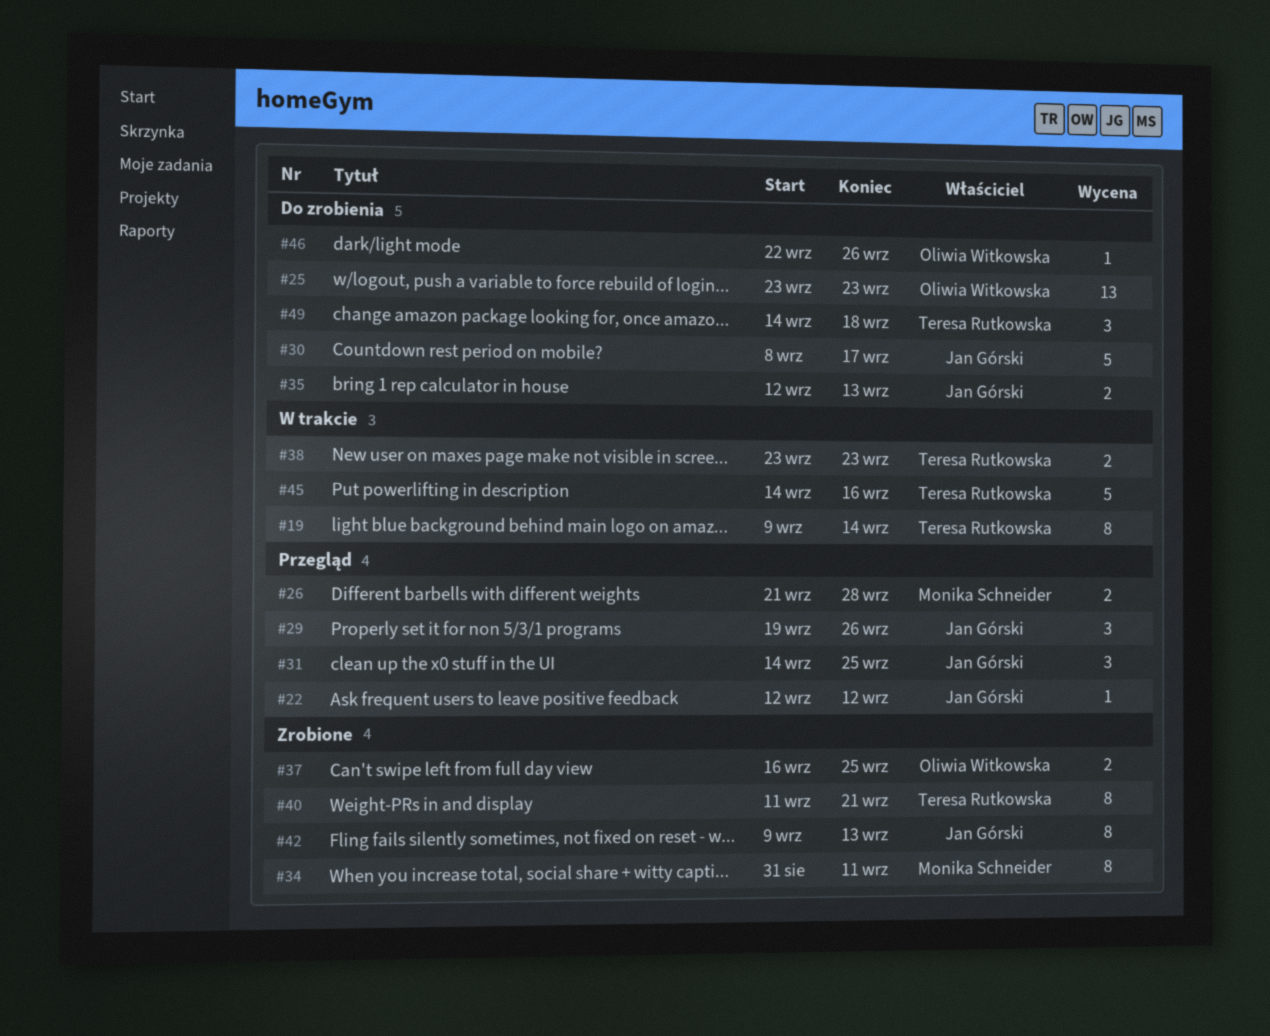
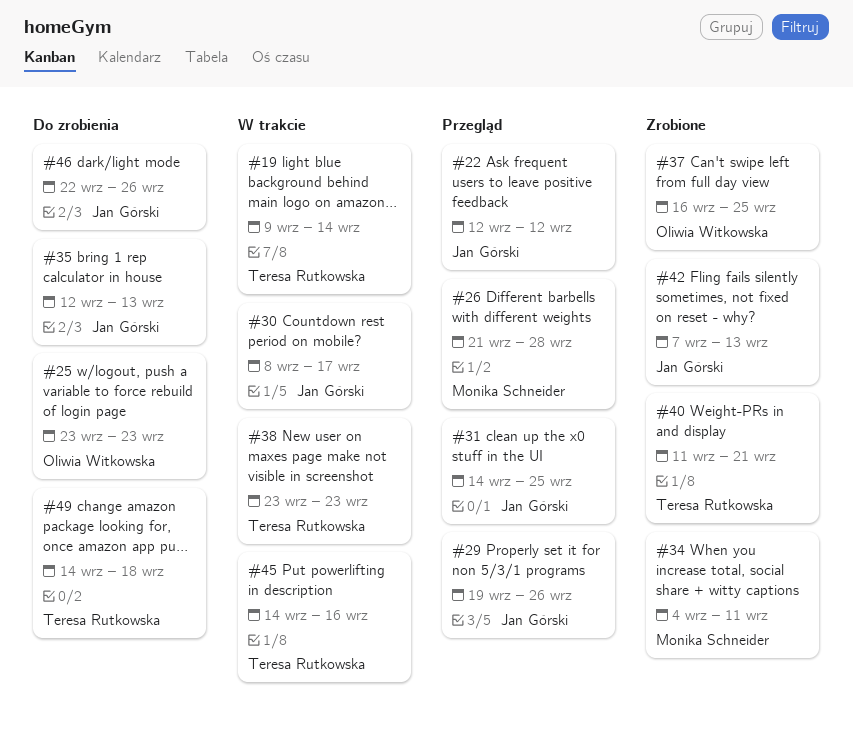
#30, status: Do zrobienia -> W trakcie
#34, start: Aug 31 -> Sep 4
#42, start: Sep 9 -> Sep 7
#46, owner: Oliwia Witkowska -> Jan Górski

